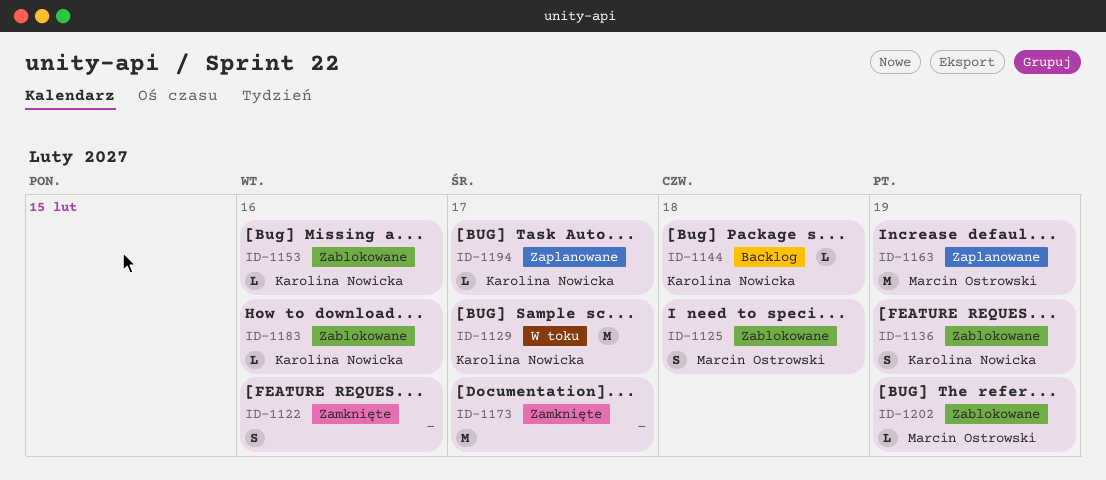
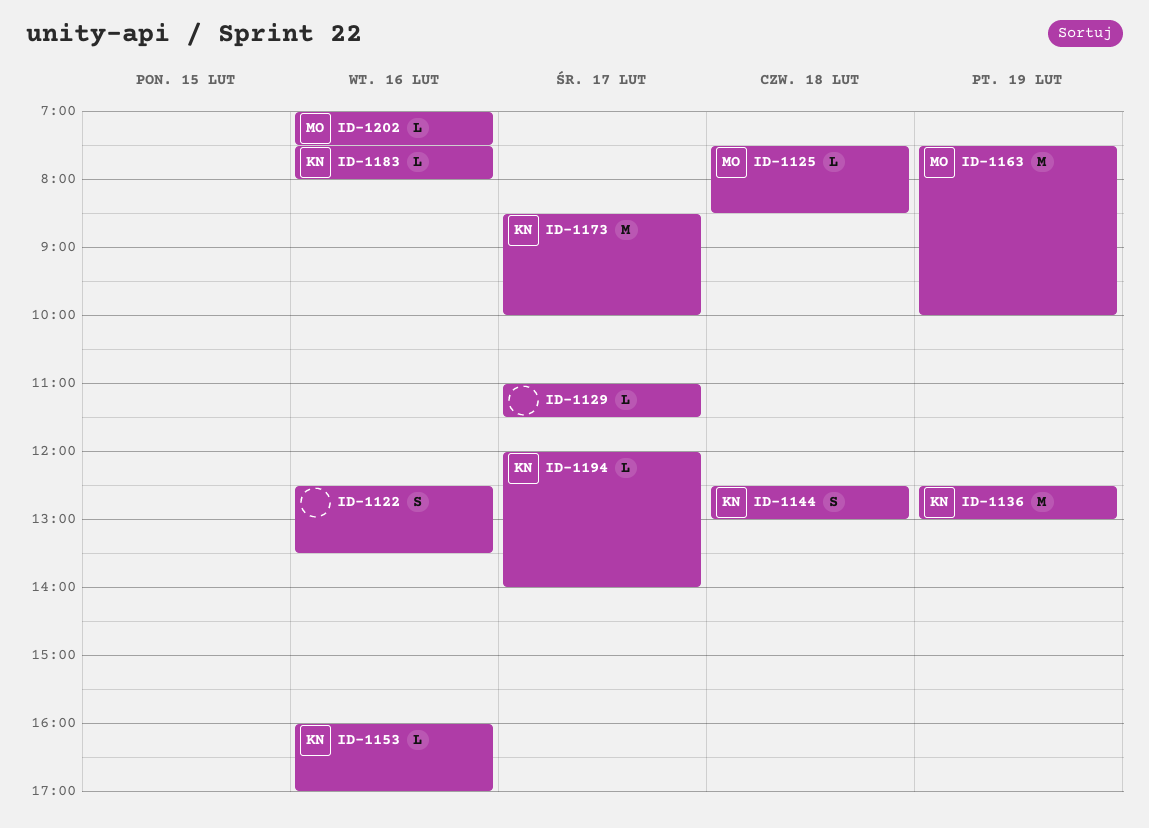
ID-1125, estimate: S -> L
ID-1129, owner: Karolina Nowicka -> none
ID-1129, estimate: M -> L
ID-1136, estimate: S -> M
ID-1144, estimate: L -> S
ID-1173, owner: none -> Karolina Nowicka
ID-1202, day: Feb 19 -> Feb 16

